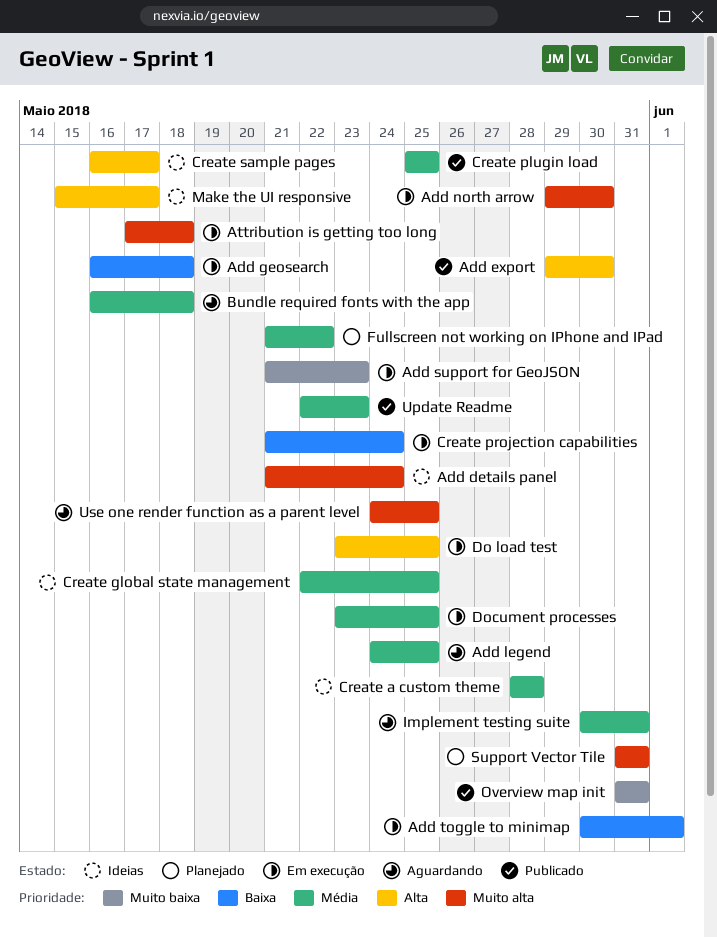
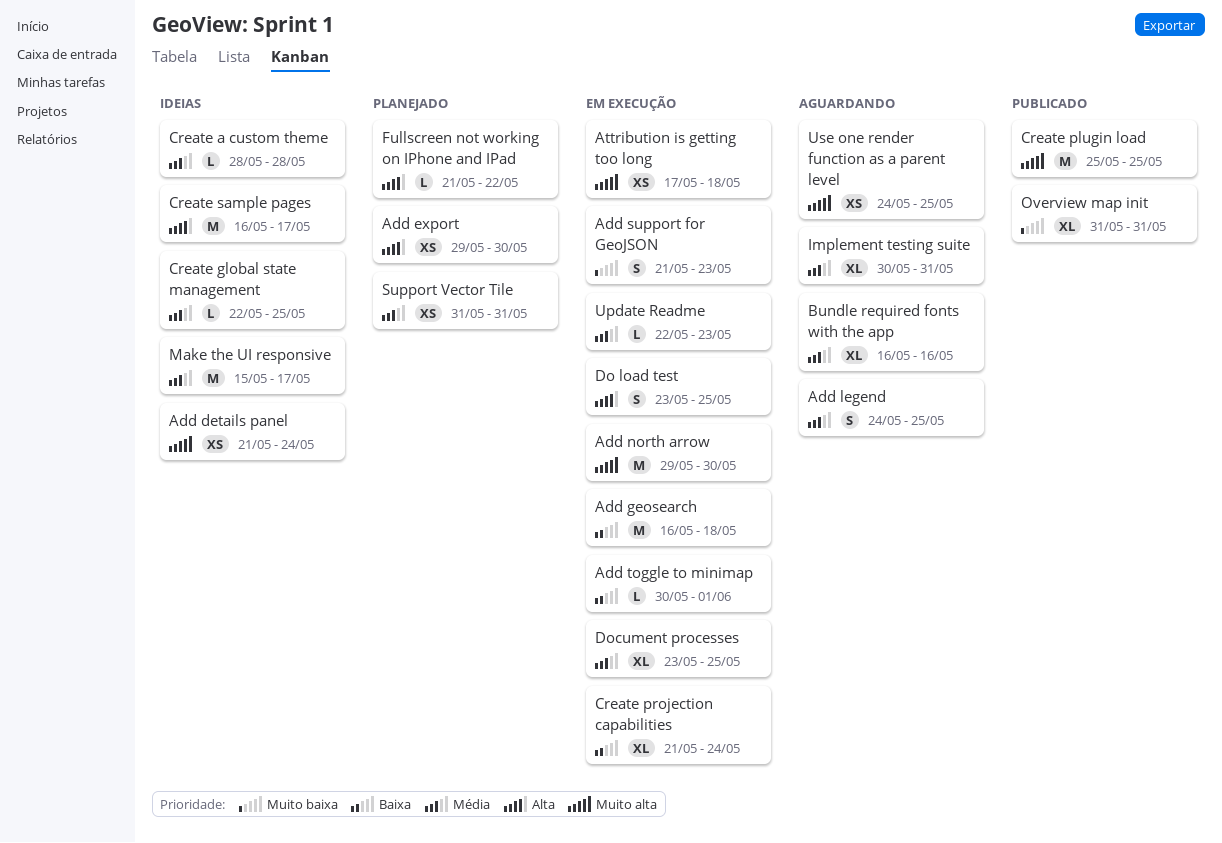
Add export, status: Publicado -> Planejado
Bundle required fonts with the app, due: May 18 -> May 16
Create plugin load, priority: Média -> Muito alta
Fullscreen not working on IPhone and IPad, priority: Média -> Alta
Make the UI responsive, priority: Alta -> Média
Support Vector Tile, priority: Muito alta -> Média
Update Readme, status: Publicado -> Em execução

